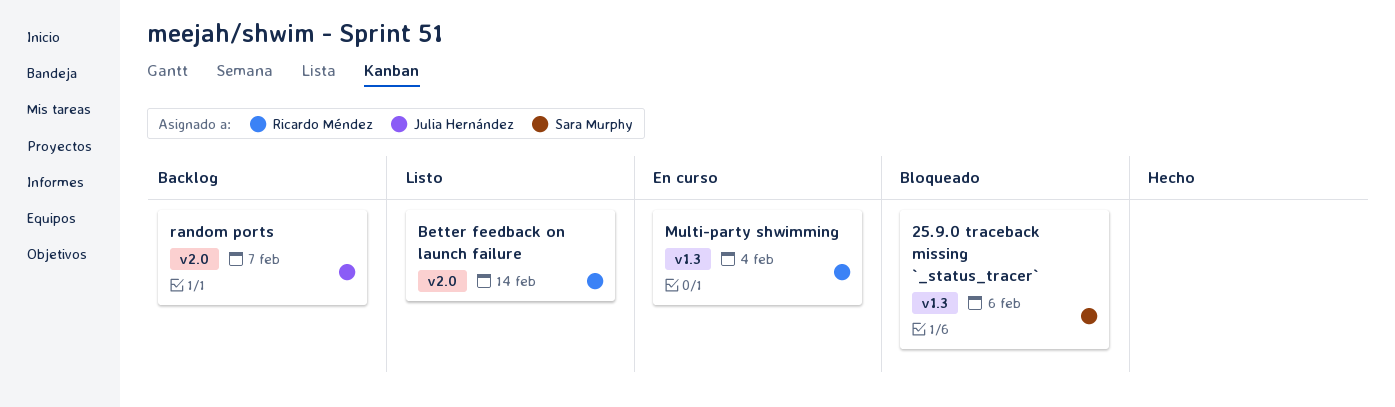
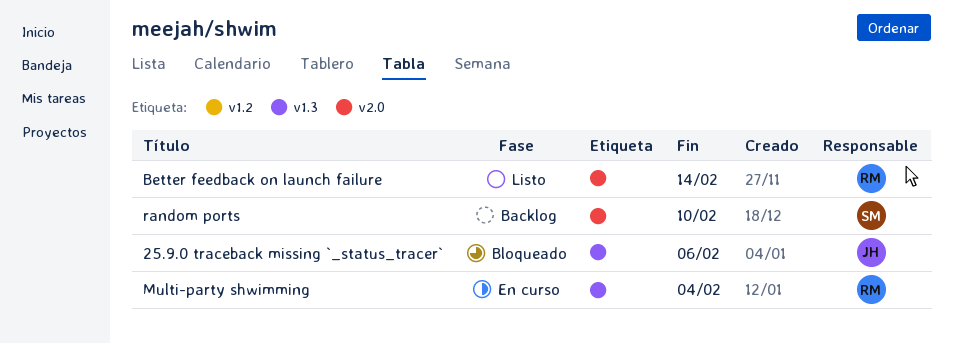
25.9.0 traceback missing `_status_tracer`, owner: Sara Murphy -> Julia Hernández
random ports, owner: Julia Hernández -> Sara Murphy
random ports, due: Feb 7 -> Feb 10

